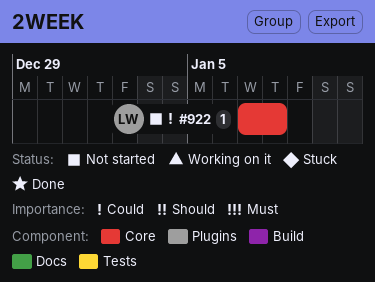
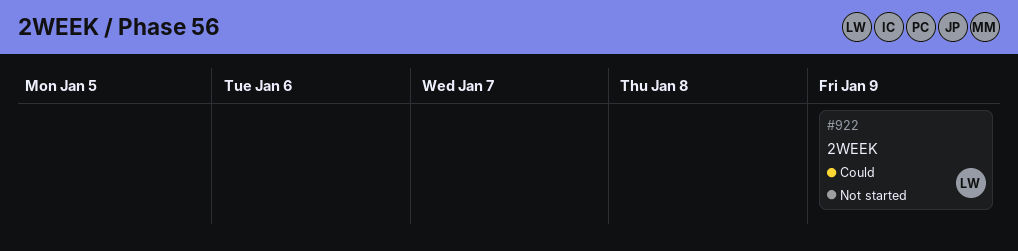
#922, due: Jan 8 -> Jan 9

